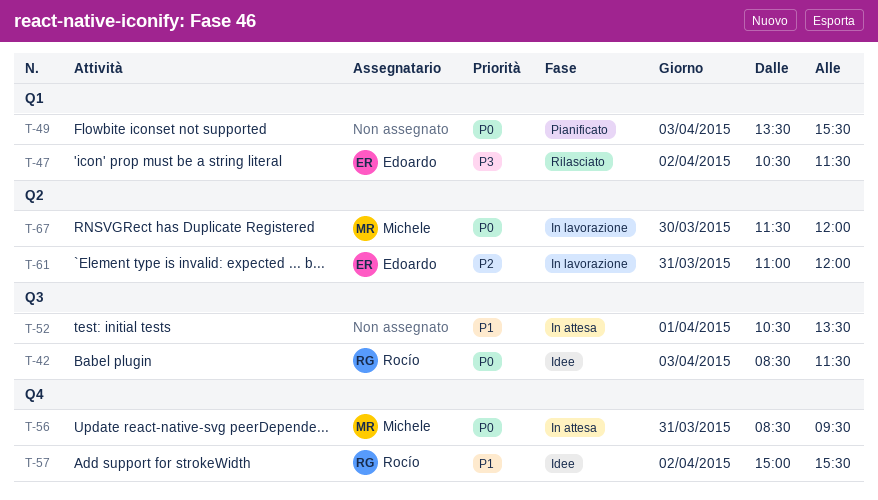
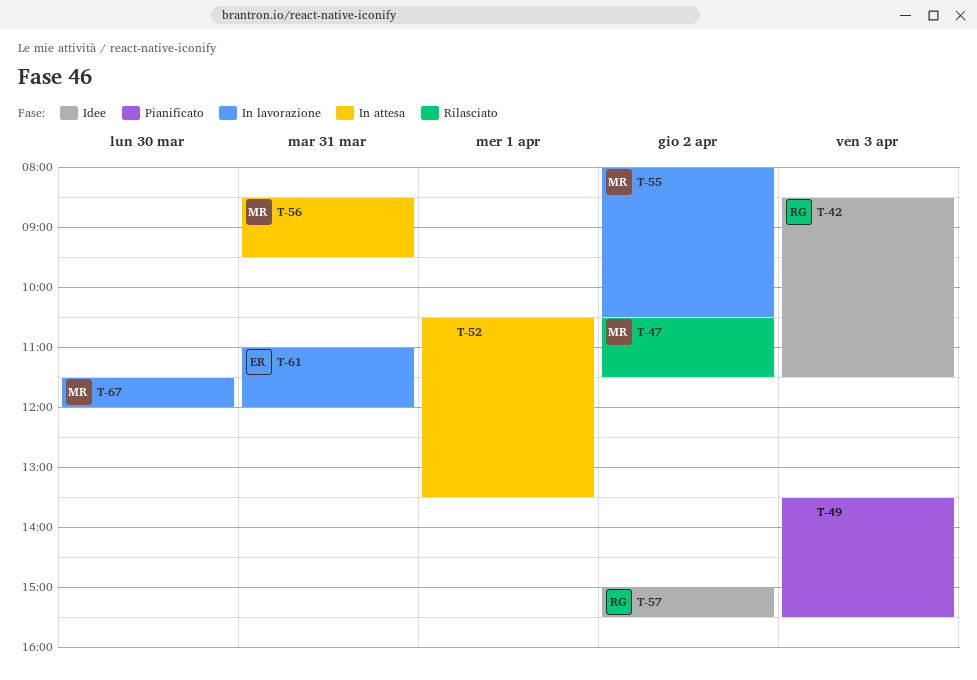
T-47, owner: Edoardo -> Michele
T-55: none -> present

